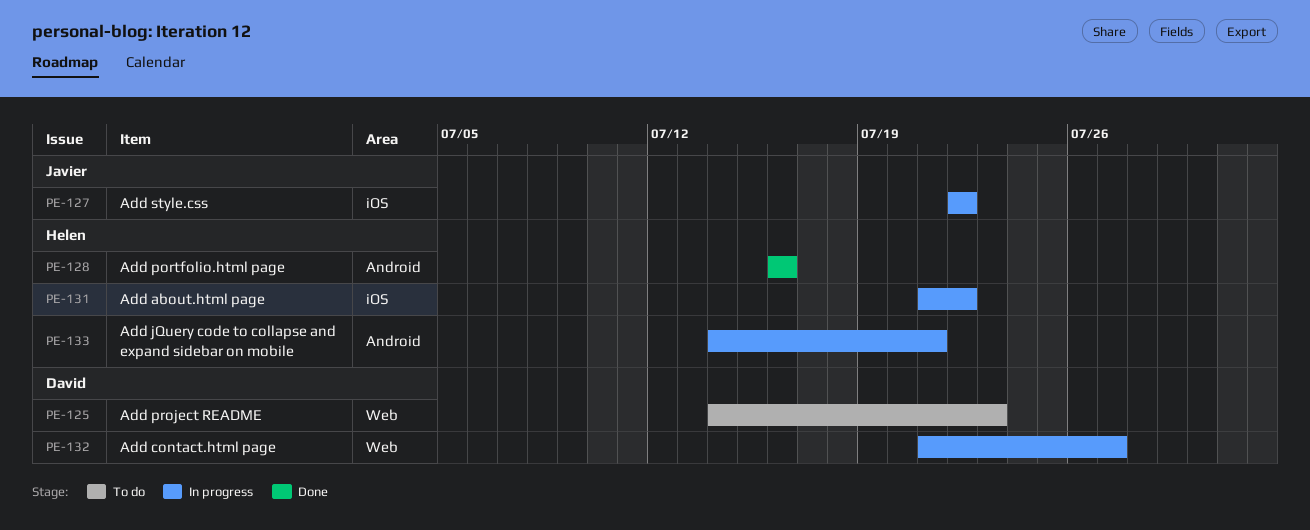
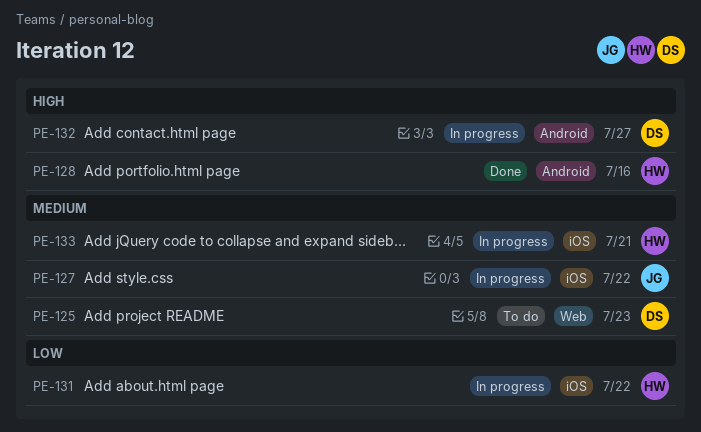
PE-132, label: Web -> Android
PE-133, label: Android -> iOS

